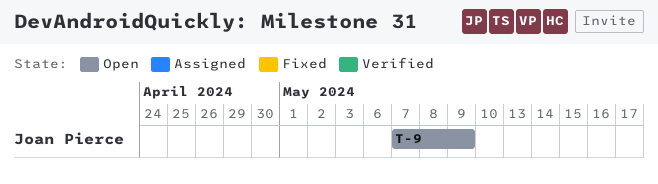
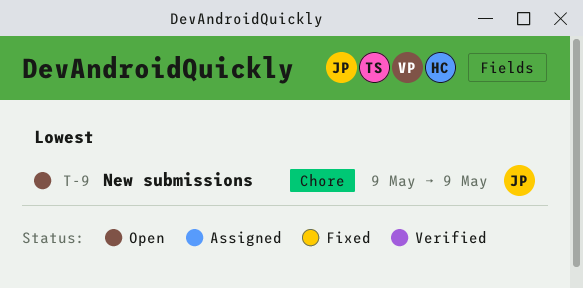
T-9, start: May 7 -> May 9

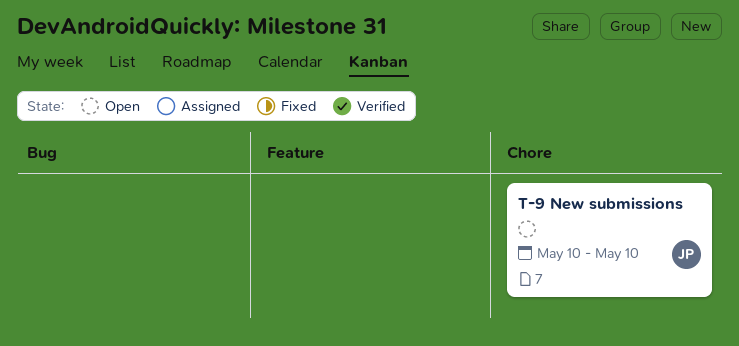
T-9, start: May 9 -> May 10
T-9, due: May 9 -> May 10

